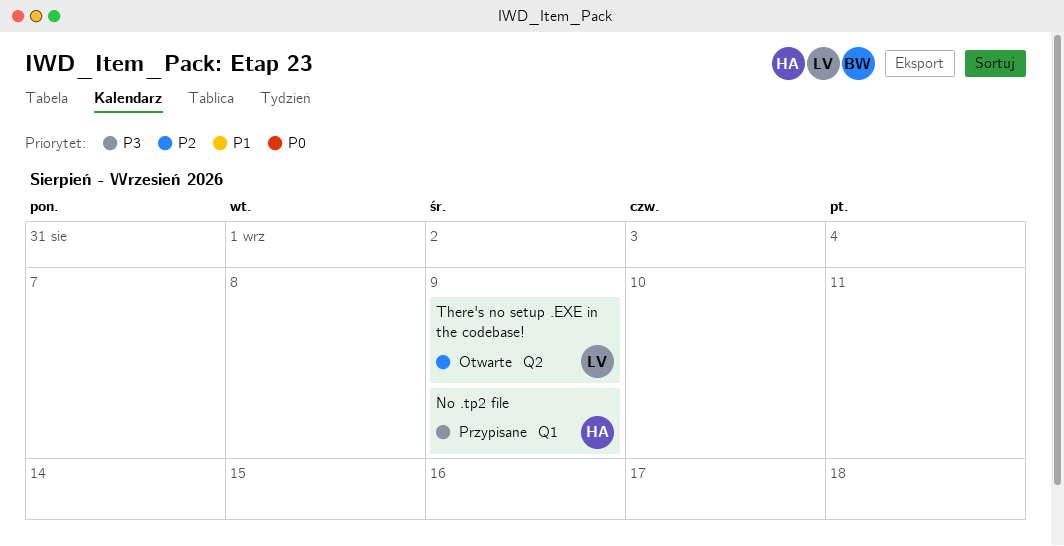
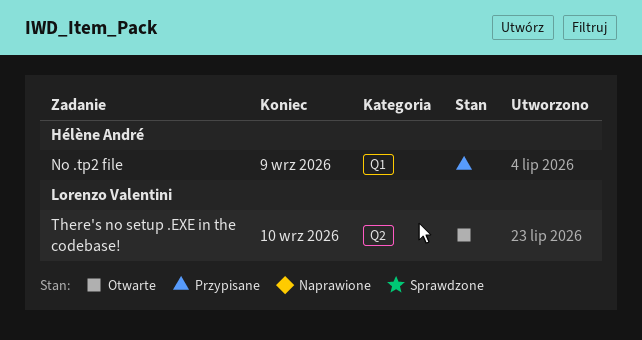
There's no setup .EXE in the codebase!, due: Sep 9 -> Sep 10

